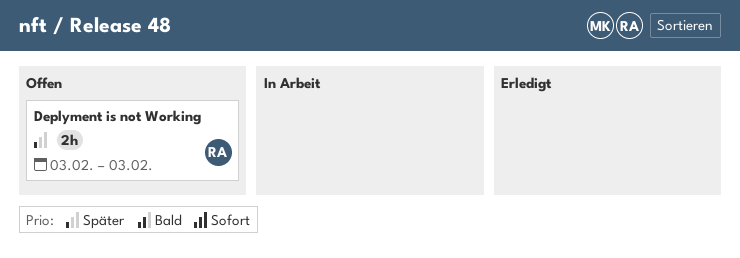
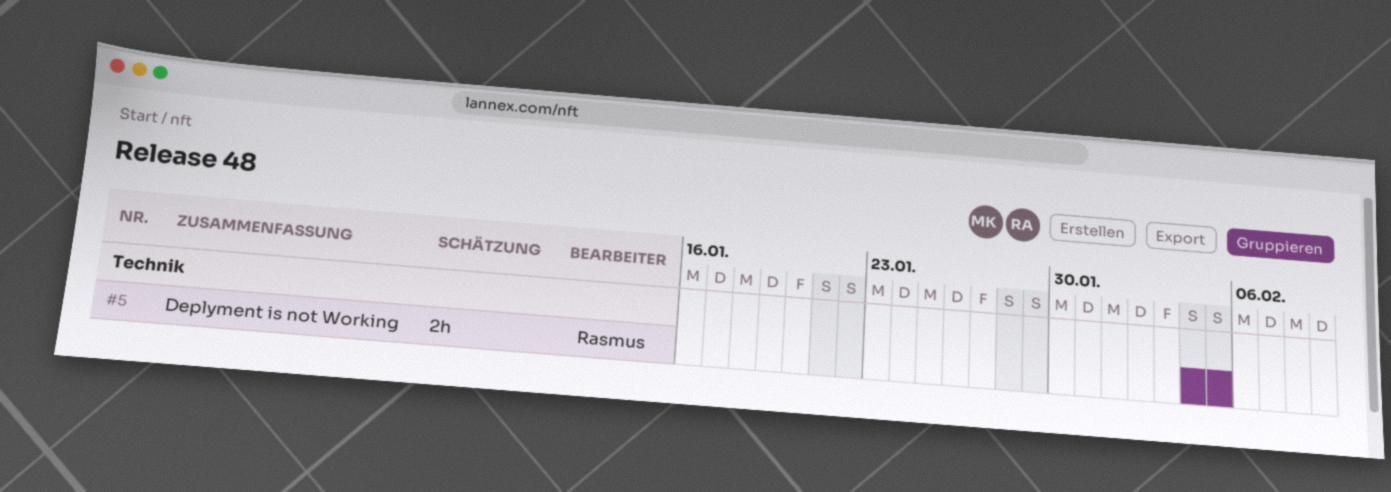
Deplyment is not Working, start: Feb 3 -> Feb 4
Deplyment is not Working, due: Feb 3 -> Feb 5

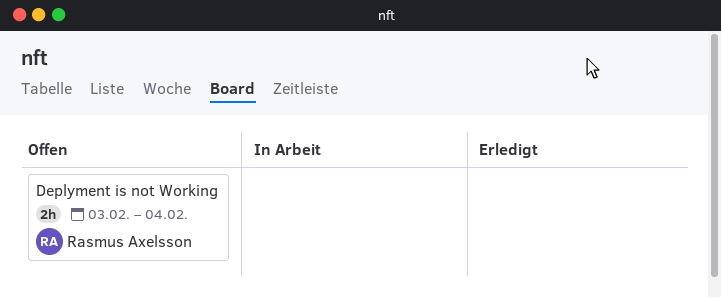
Deplyment is not Working, start: Feb 4 -> Feb 3
Deplyment is not Working, due: Feb 5 -> Feb 4

